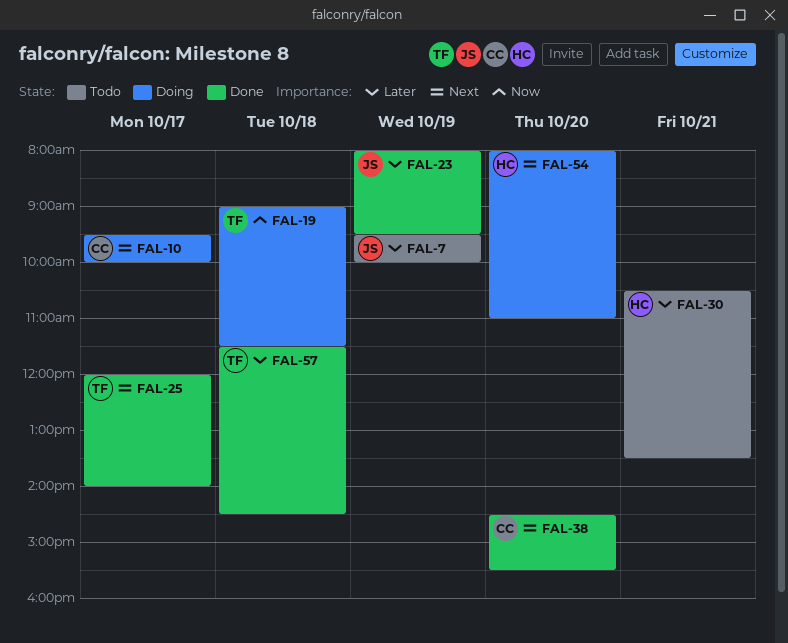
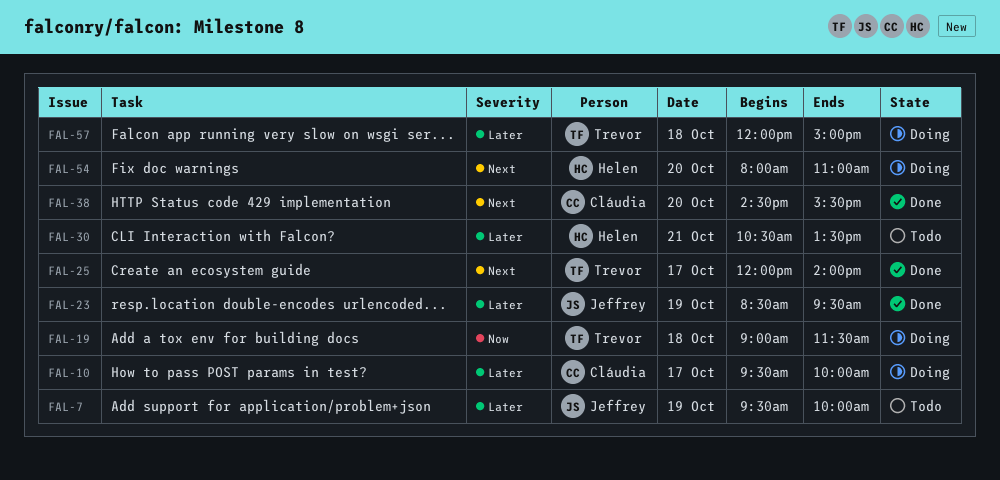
FAL-10, priority: Next -> Later
FAL-23, begins: 08:00 -> 08:30
FAL-57, status: Done -> Doing
FAL-57, begins: 11:30 -> 12:00
FAL-57, ends: 14:30 -> 15:00

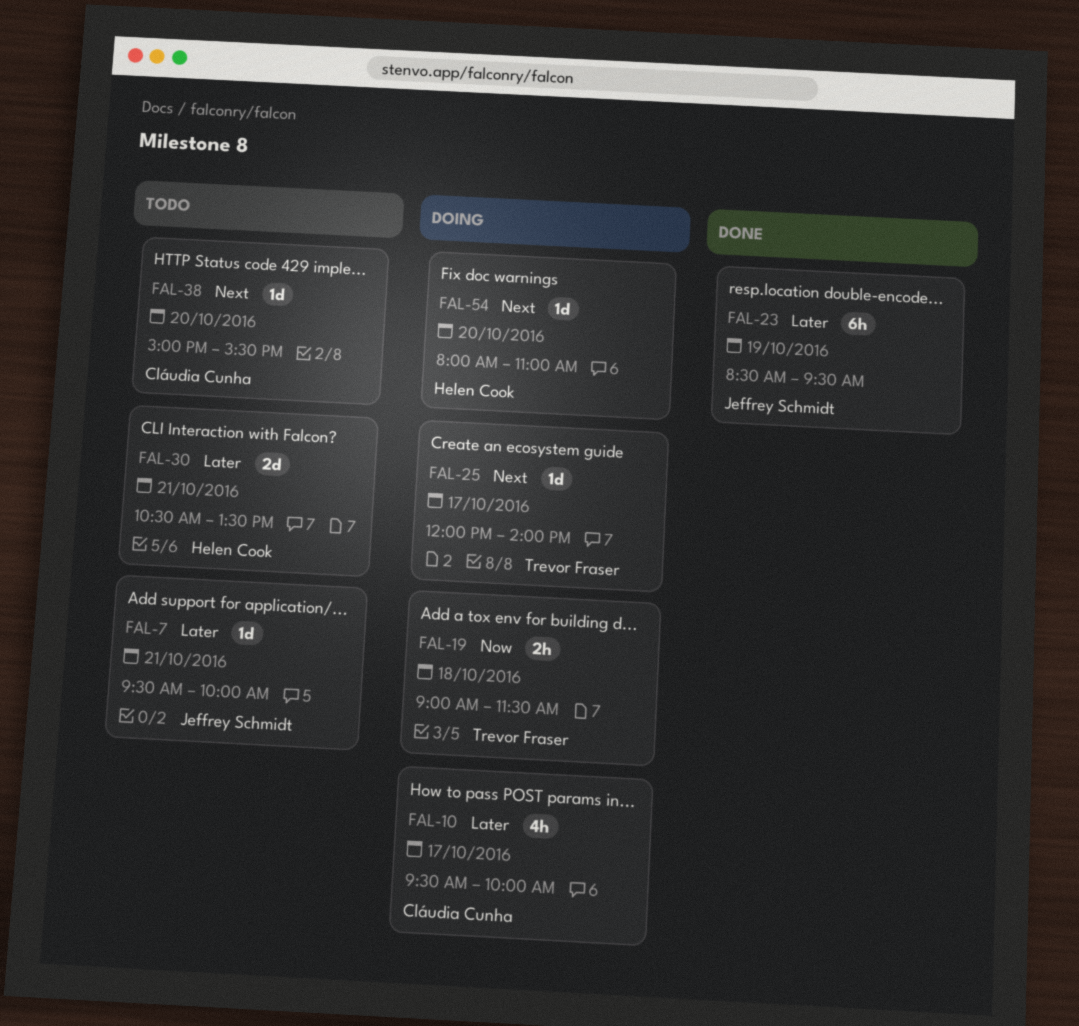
FAL-7, day: Oct 19 -> Oct 21
FAL-25, status: Done -> Doing
FAL-38, status: Done -> Todo
FAL-38, begins: 14:30 -> 15:00
FAL-57: present -> none

